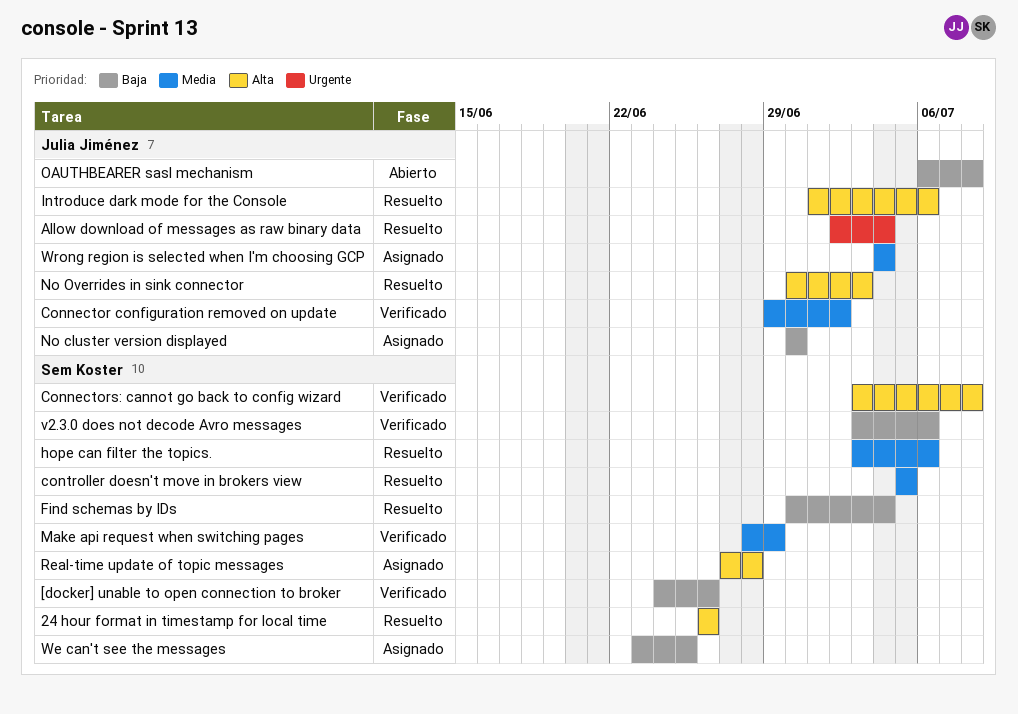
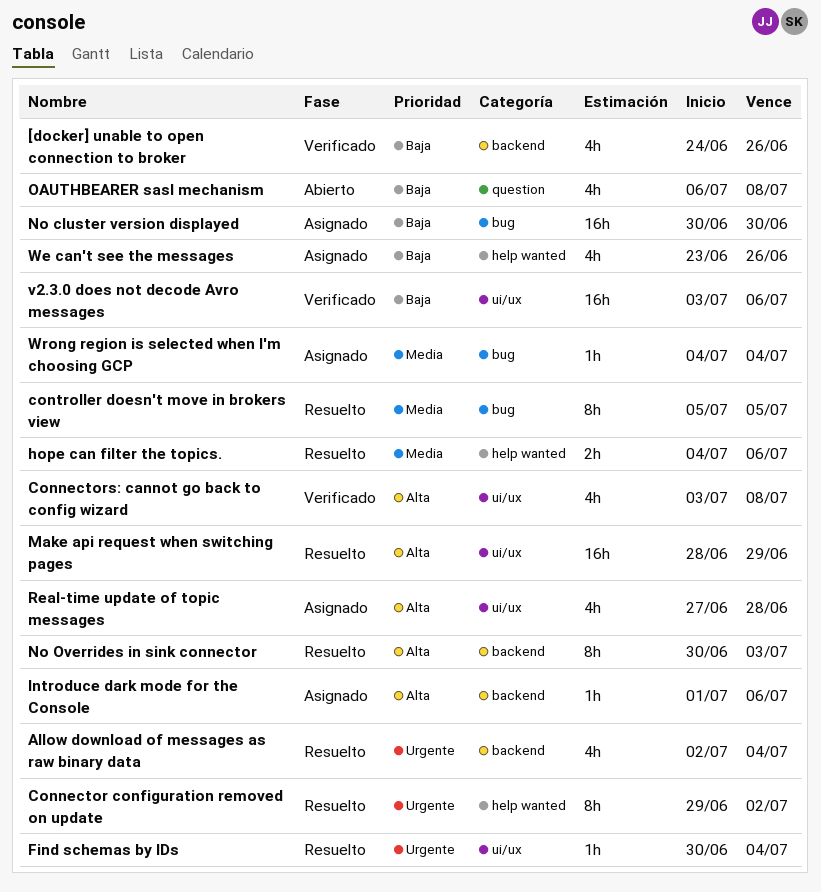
24 hour format in timestamp for local time: present -> none
Connector configuration removed on update, status: Verificado -> Resuelto
Connector configuration removed on update, priority: Media -> Urgente
Find schemas by IDs, priority: Baja -> Urgente
hope can filter the topics., start: Jul 3 -> Jul 4
Introduce dark mode for the Console, status: Resuelto -> Asignado
Make api request when switching pages, status: Verificado -> Resuelto
Make api request when switching pages, priority: Media -> Alta
We can't see the messages, due: Jun 25 -> Jun 26

